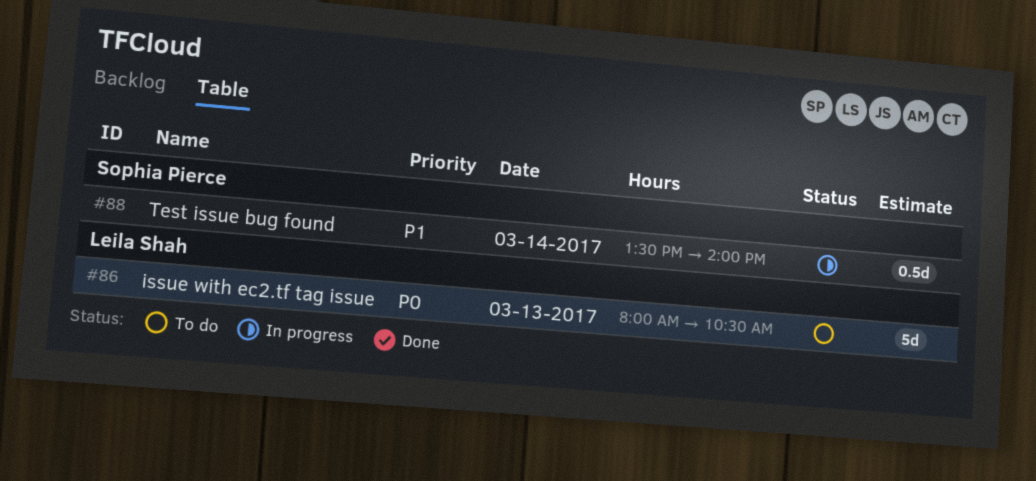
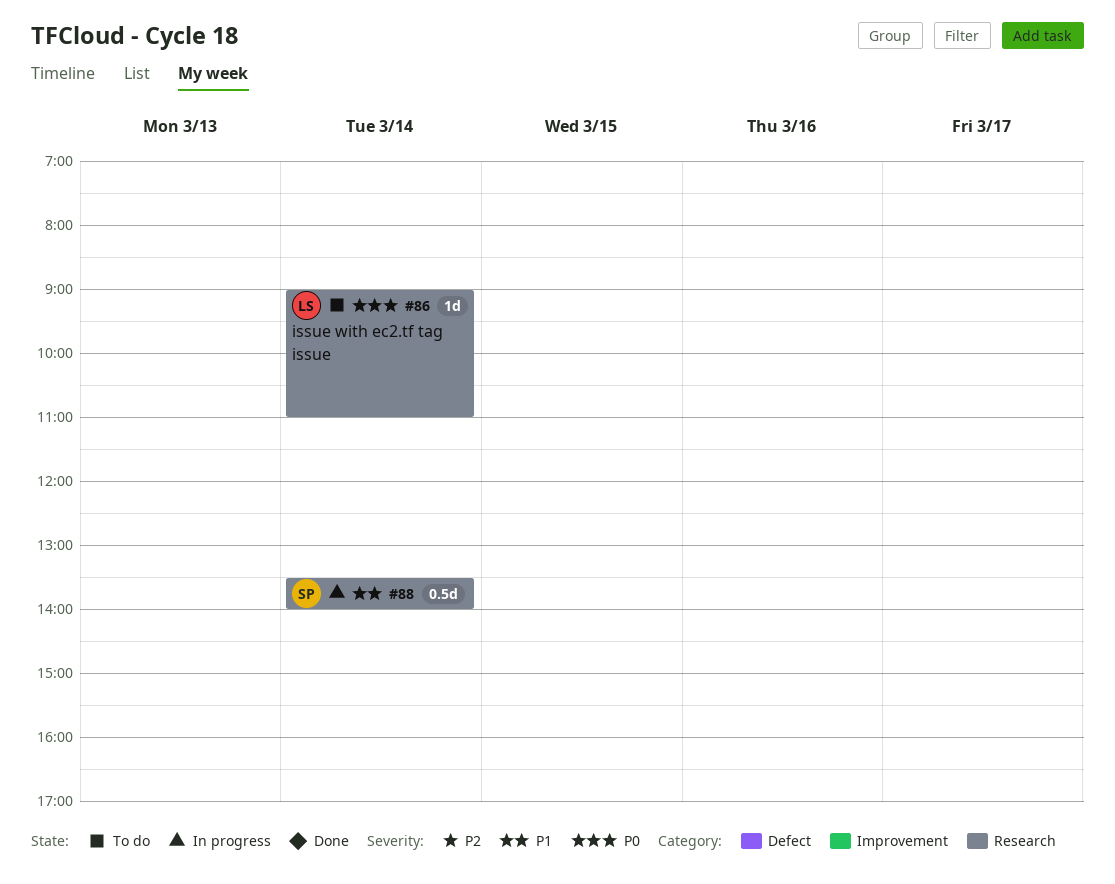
#86, estimate: 5d -> 1d
#86, day: Mar 13 -> Mar 14
#86, begins: 08:00 -> 09:00
#86, ends: 10:30 -> 11:00

